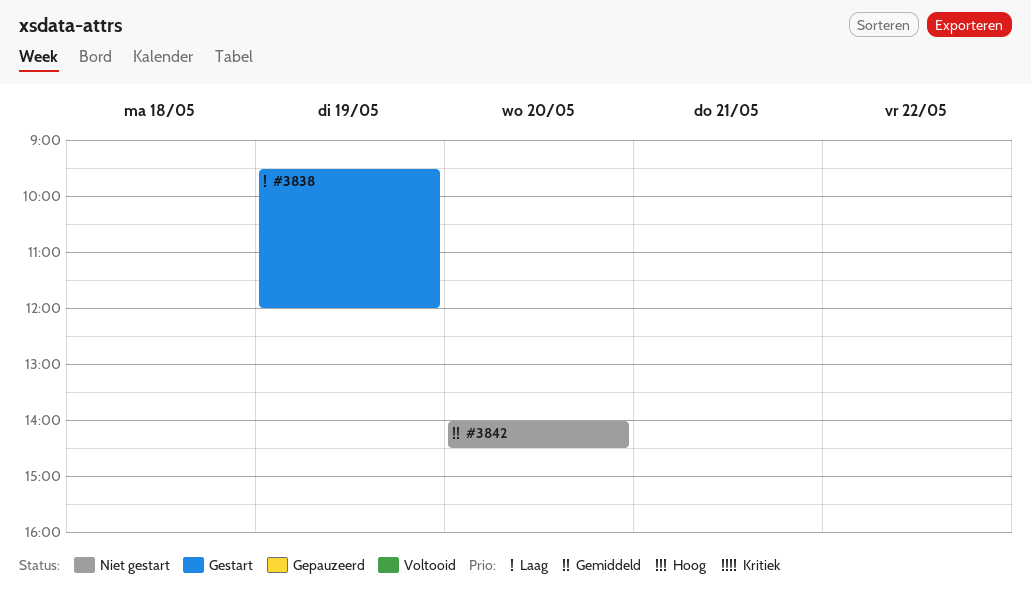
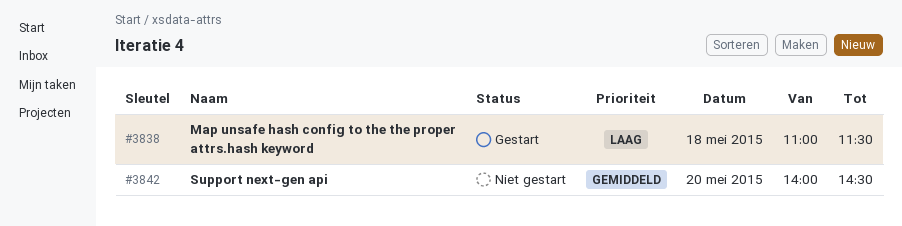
#3838, day: May 19 -> May 18
#3838, begins: 09:30 -> 11:00
#3838, ends: 12:00 -> 11:30

